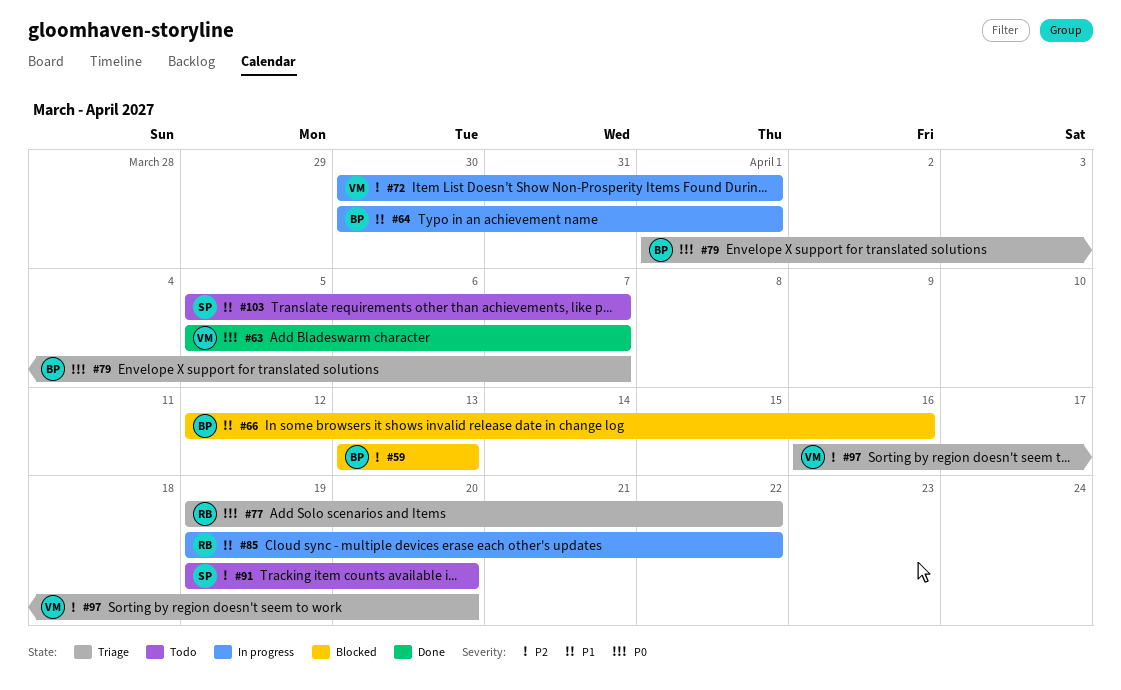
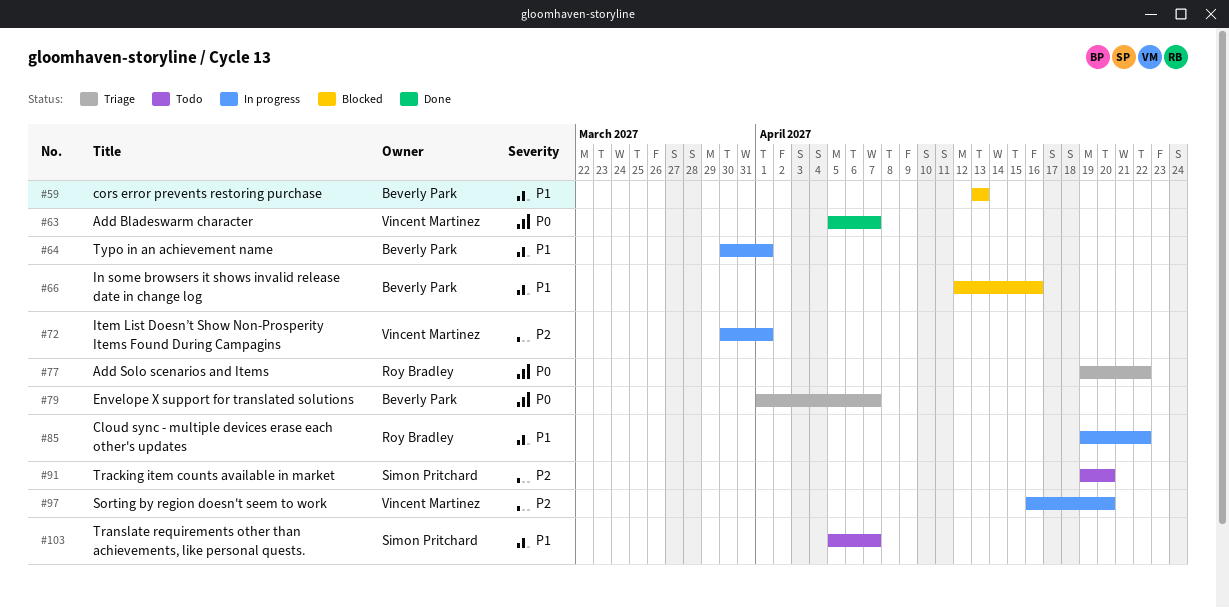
#59, priority: P2 -> P1
#97, status: Triage -> In progress

